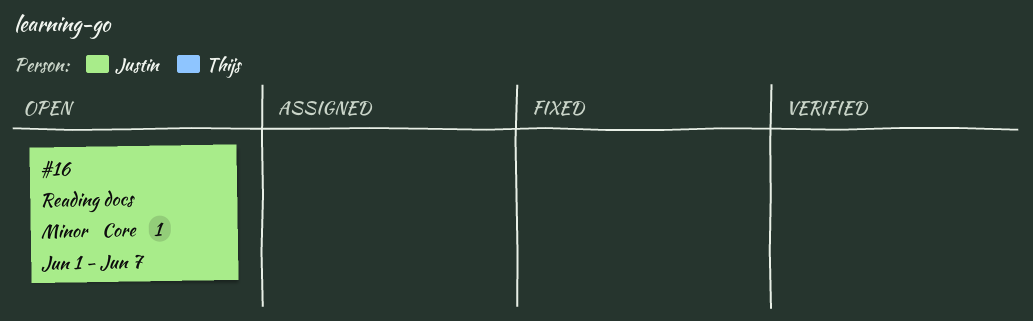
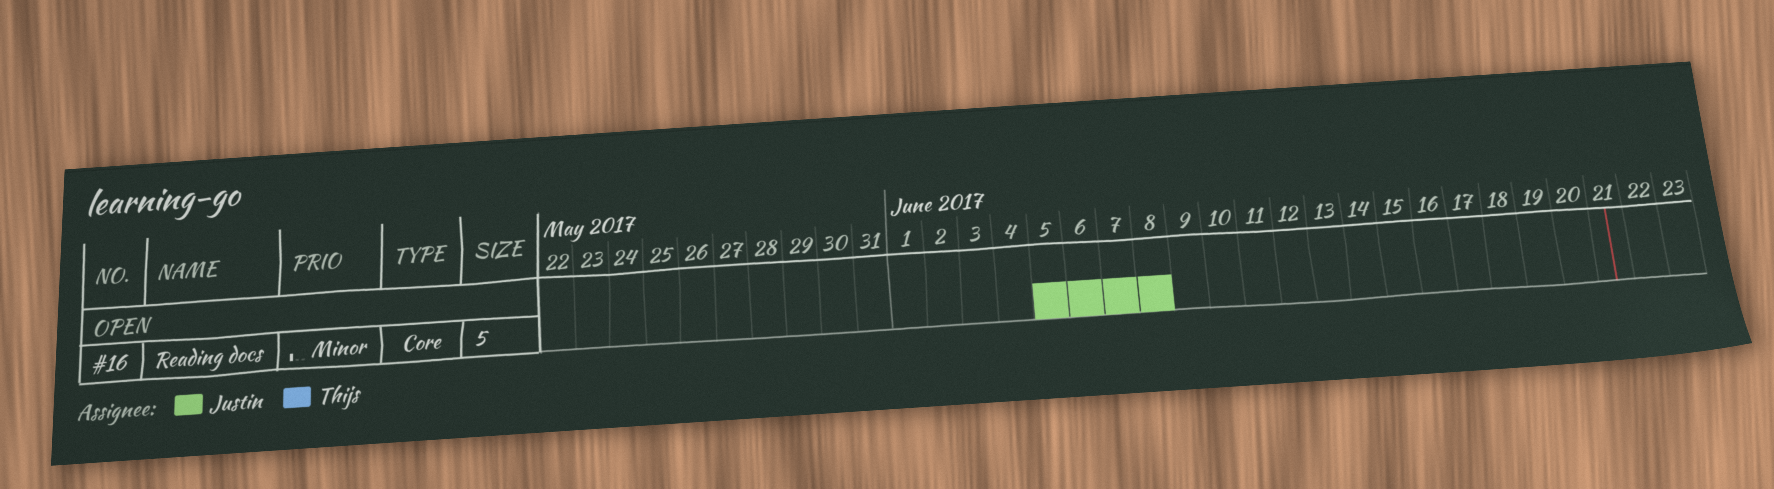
#16, estimate: 1 -> 5
#16, start: Jun 1 -> Jun 5
#16, due: Jun 7 -> Jun 8

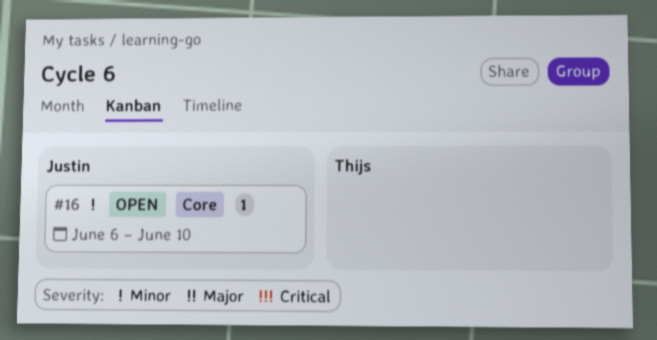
#16, estimate: 5 -> 1
#16, start: Jun 5 -> Jun 6
#16, due: Jun 8 -> Jun 10

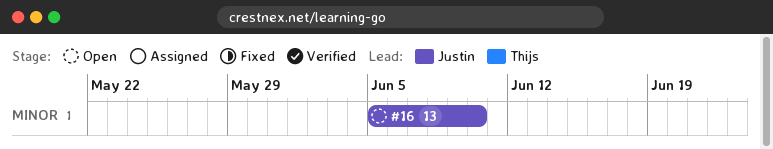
#16, estimate: 1 -> 13
#16, start: Jun 6 -> Jun 5

